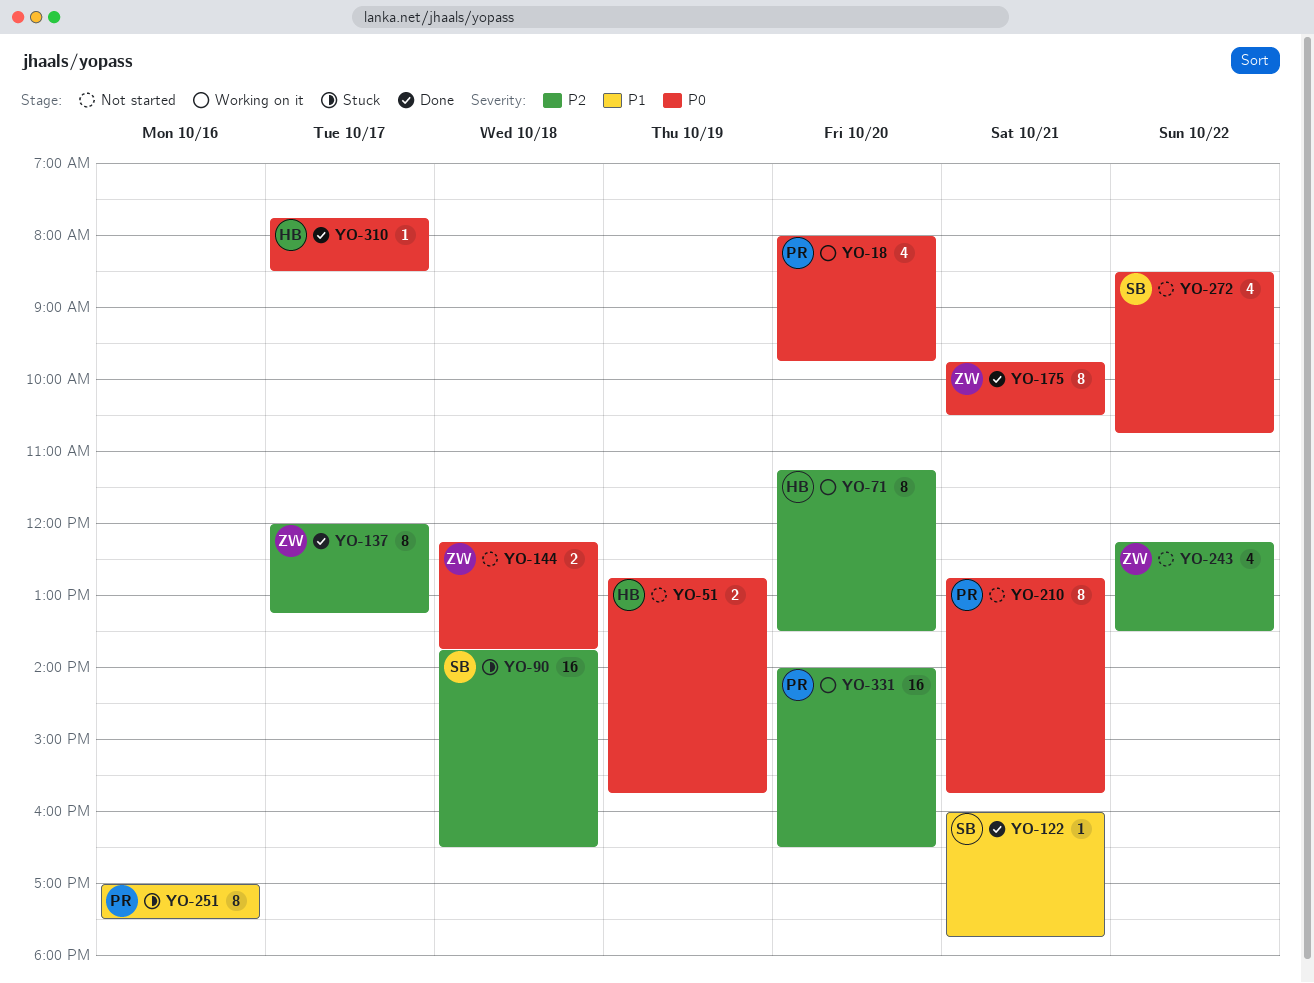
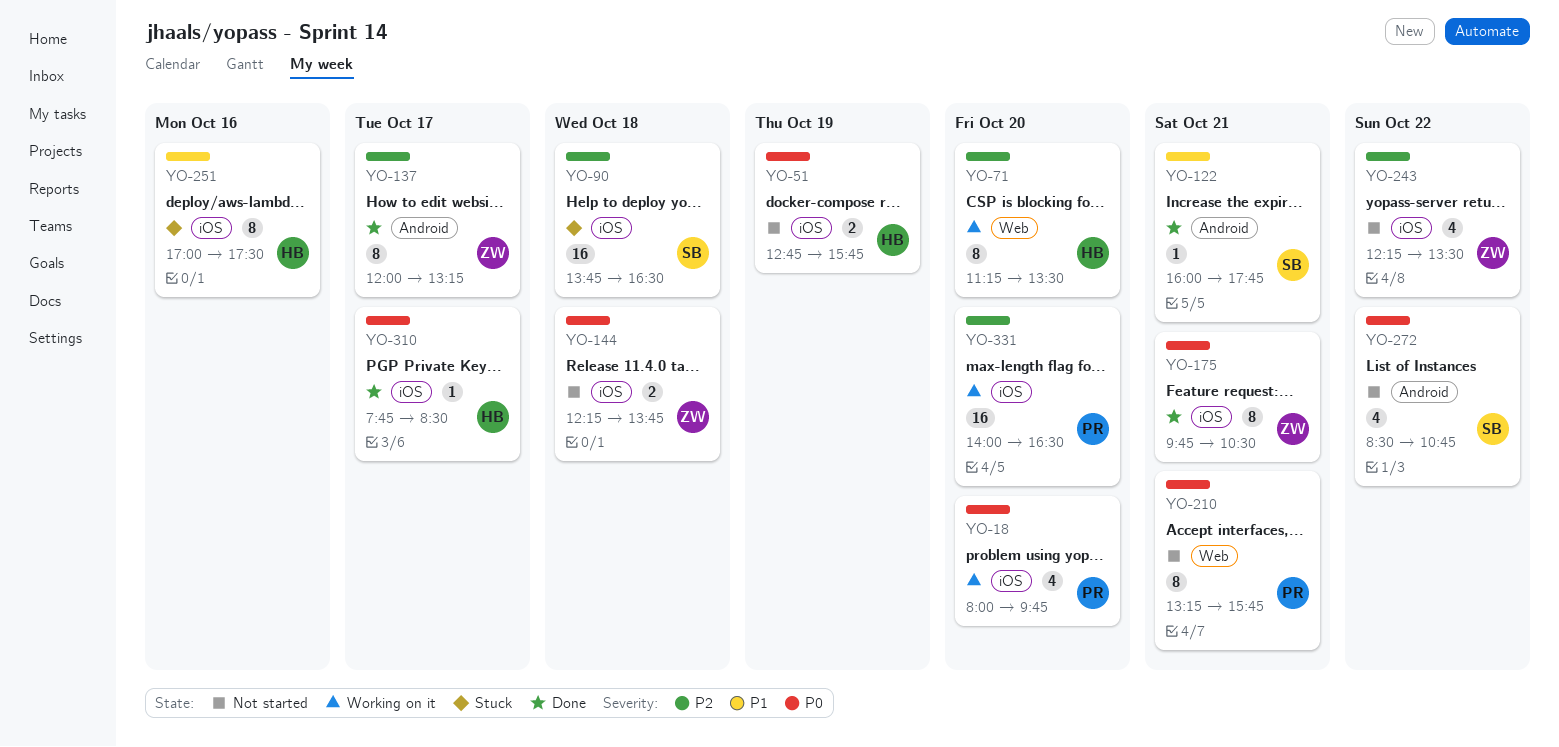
YO-210, begins: 12:45 -> 13:15
YO-251, owner: PR -> HB

